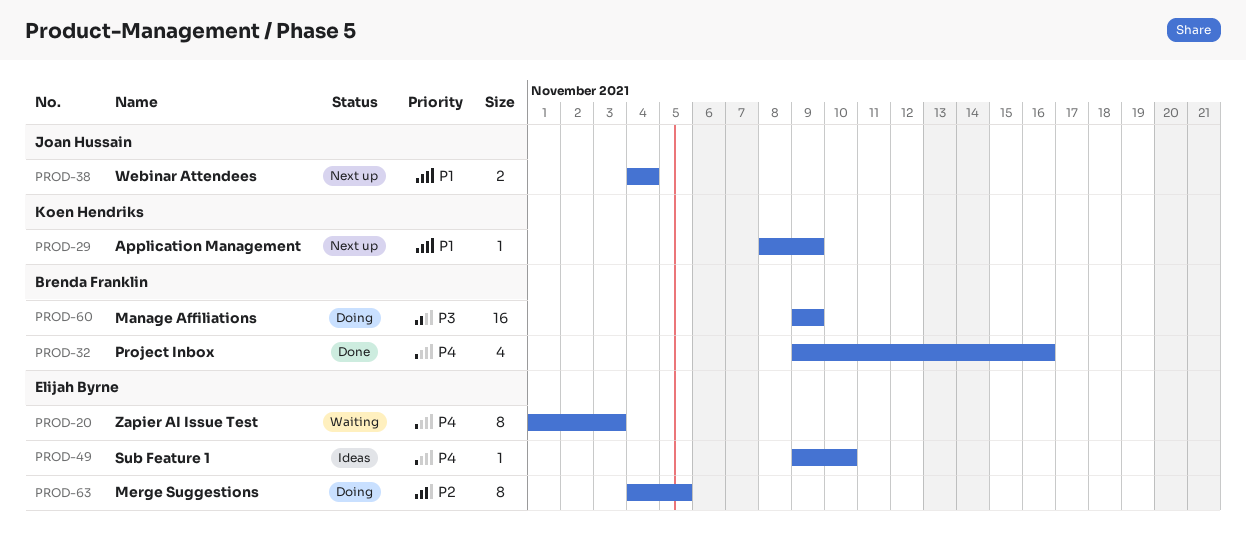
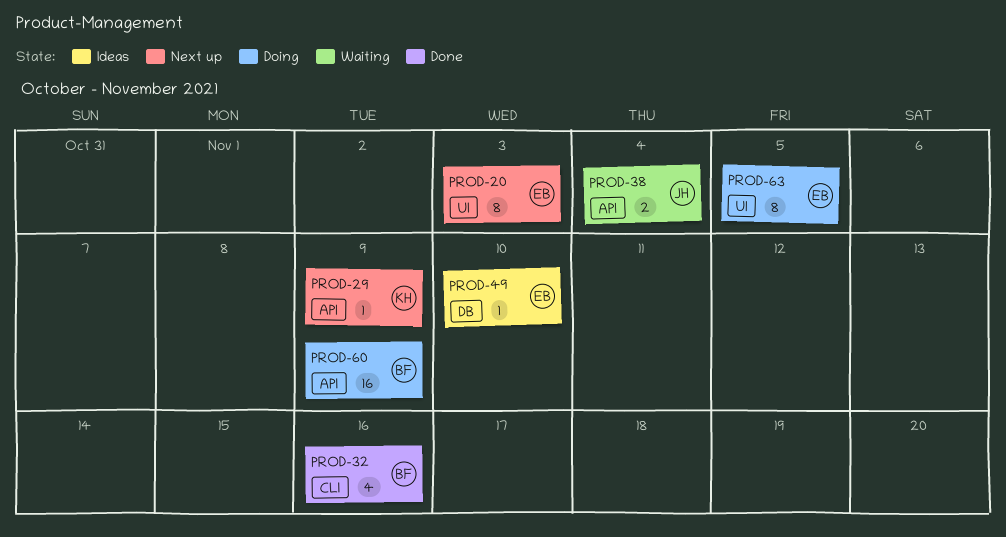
PROD-20, status: Waiting -> Next up
PROD-38, status: Next up -> Waiting

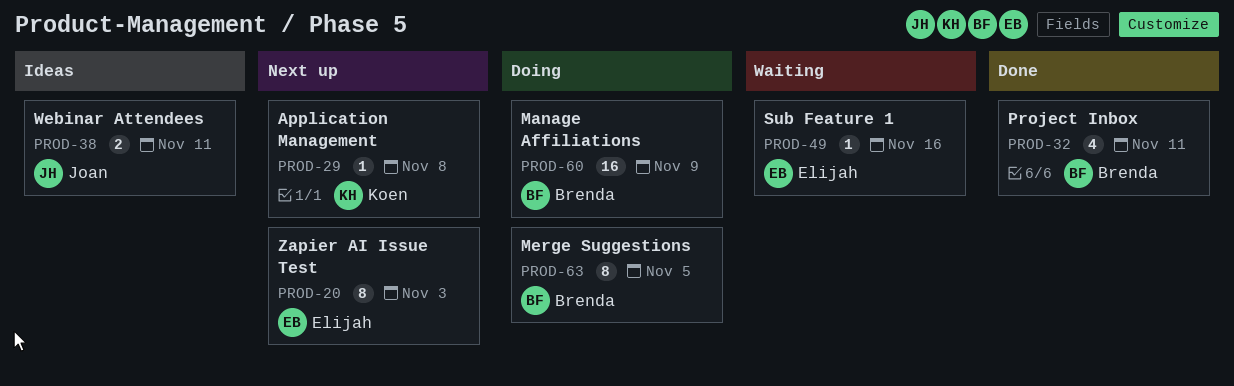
PROD-29, due: Nov 9 -> Nov 8
PROD-32, due: Nov 16 -> Nov 11
PROD-38, status: Waiting -> Ideas
PROD-38, due: Nov 4 -> Nov 11
PROD-49, status: Ideas -> Waiting
PROD-49, due: Nov 10 -> Nov 16
PROD-63, owner: Elijah -> Brenda

